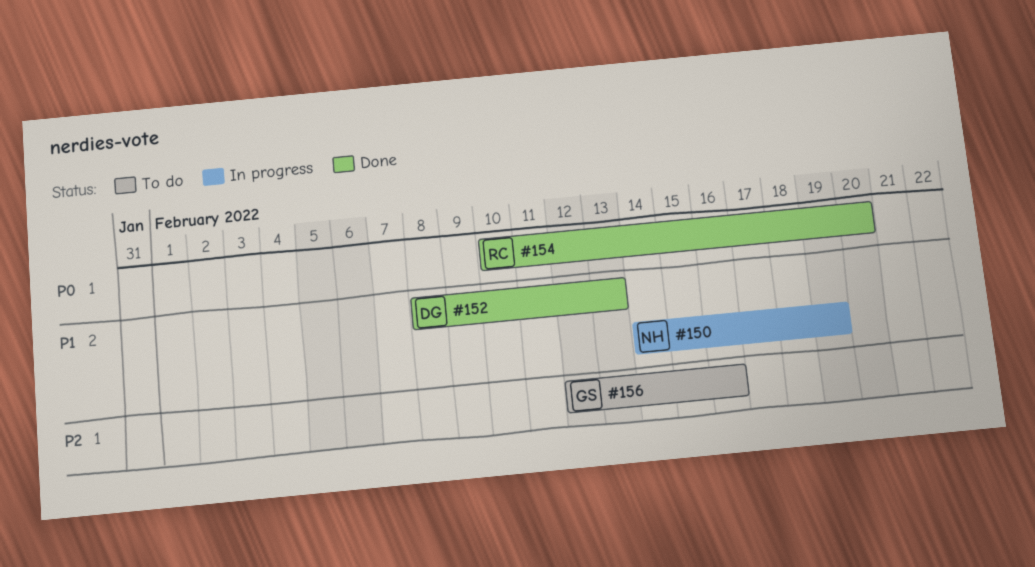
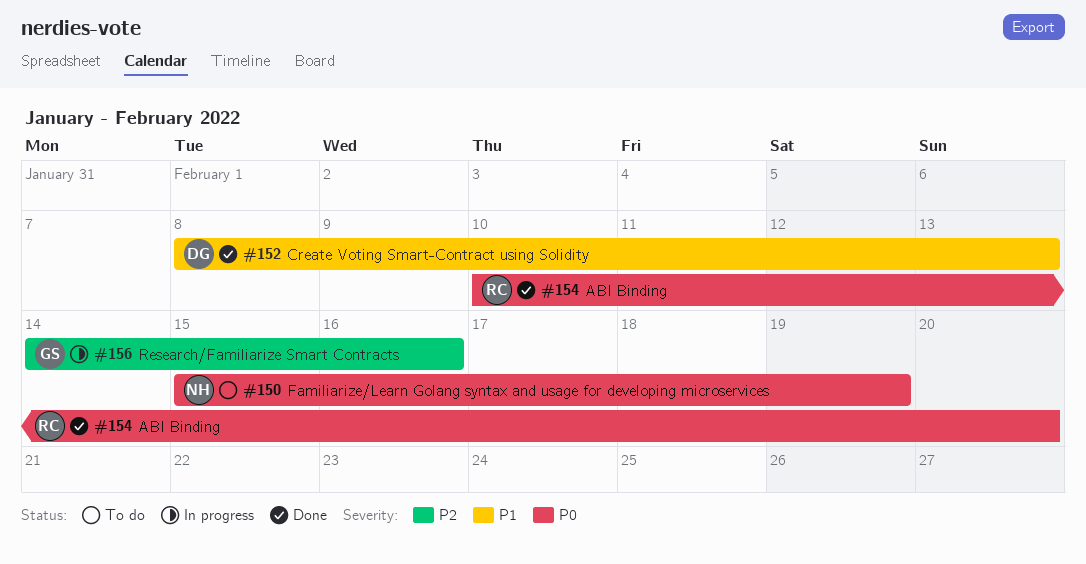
#150, status: In progress -> To do
#150, priority: P1 -> P0
#150, start: Feb 14 -> Feb 15
#156, status: To do -> In progress
#156, start: Feb 12 -> Feb 14

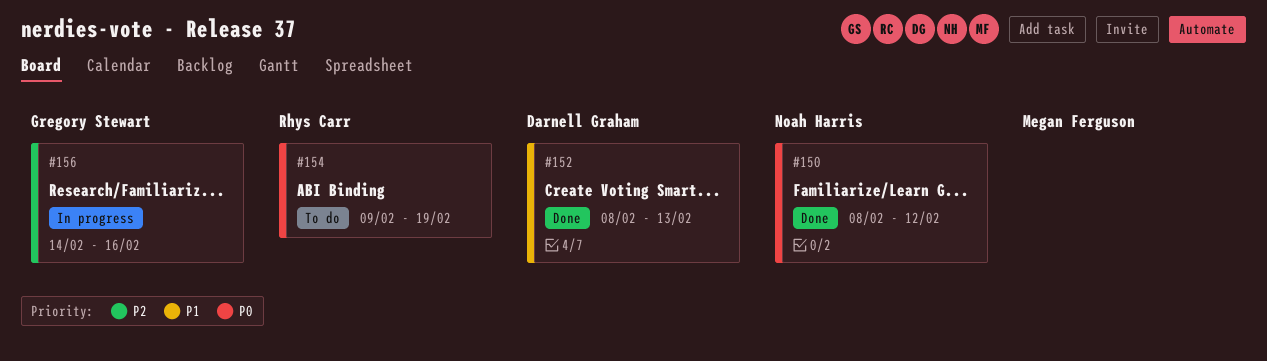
#150, status: To do -> Done
#150, start: Feb 15 -> Feb 8
#150, due: Feb 19 -> Feb 12
#154, status: Done -> To do
#154, start: Feb 10 -> Feb 9
#154, due: Feb 20 -> Feb 19

